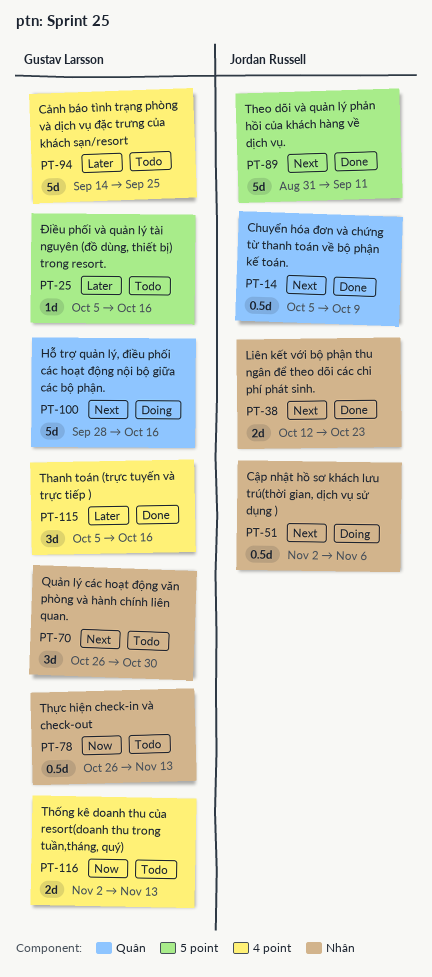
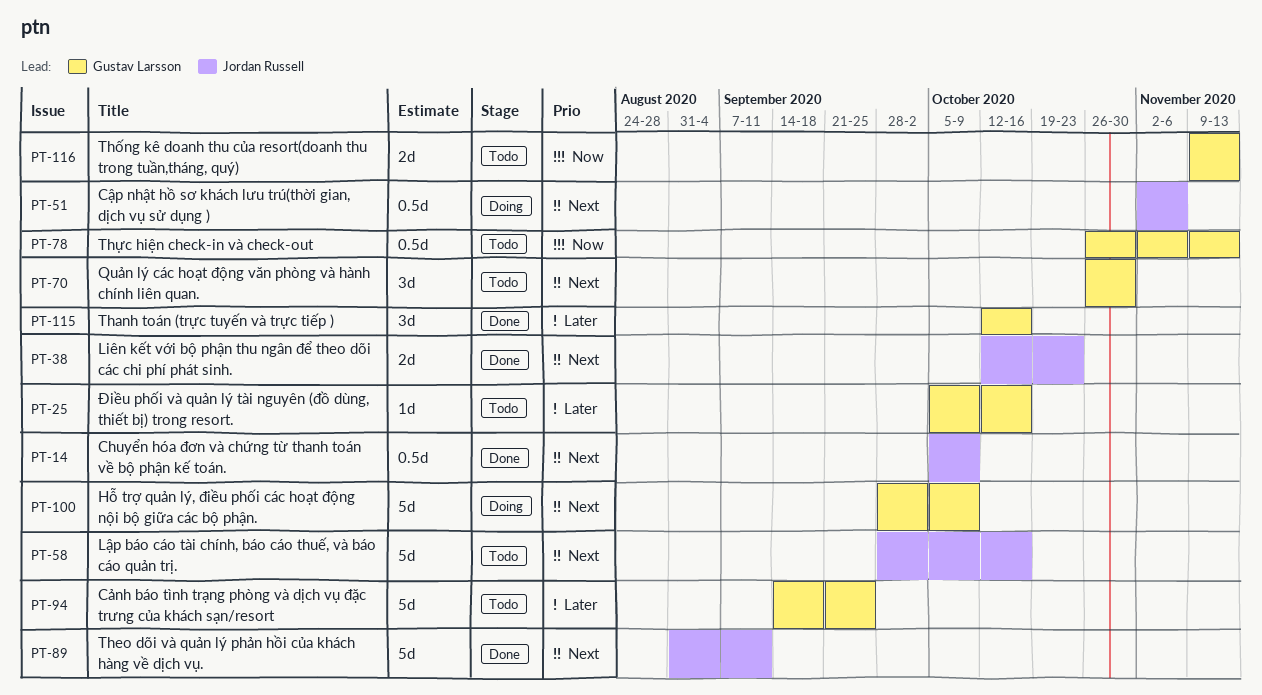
PT-58: none -> present
PT-100, due: Oct 16 -> Oct 9
PT-115, start: Oct 5 -> Oct 12
PT-116, start: Nov 2 -> Nov 9

